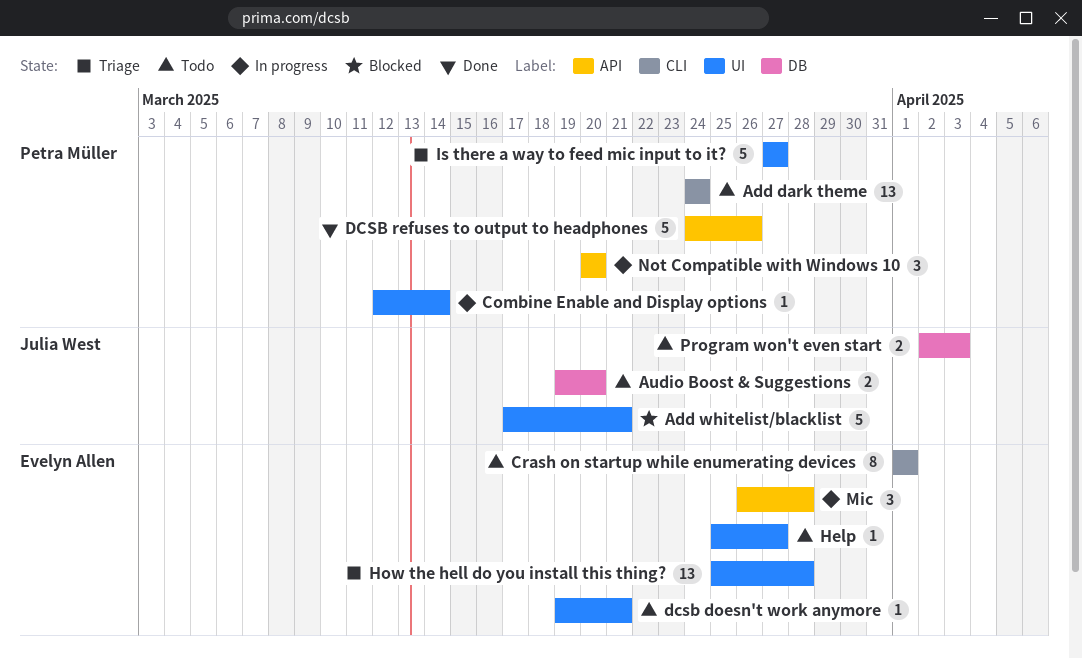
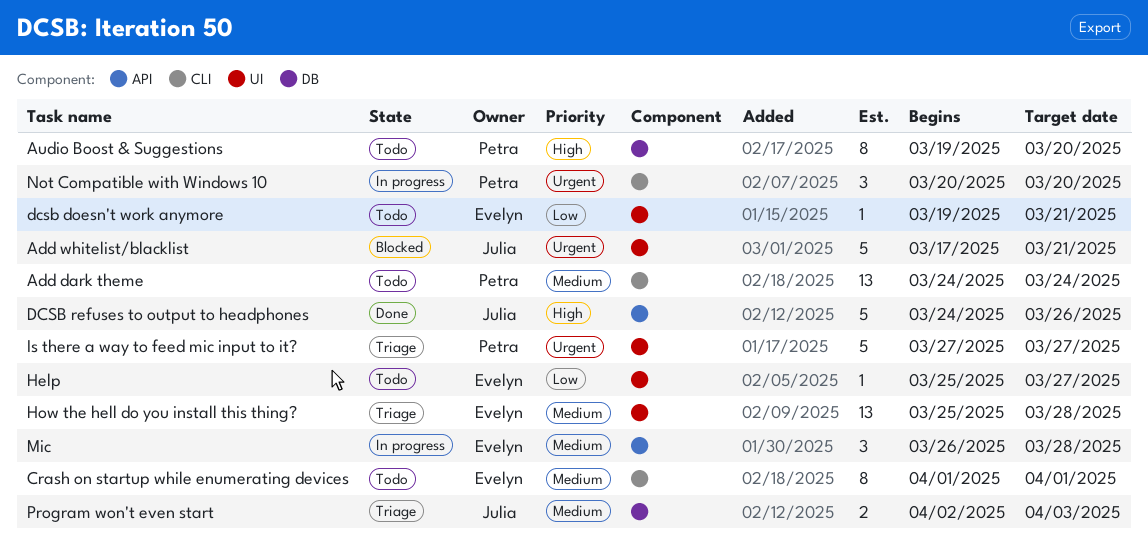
Audio Boost & Suggestions, owner: Julia West -> Petra Müller
Audio Boost & Suggestions, estimate: 2 -> 8
Combine Enable and Display options: present -> none
DCSB refuses to output to headphones, owner: Petra Müller -> Julia West
Not Compatible with Windows 10, label: API -> CLI
Program won't even start, status: Todo -> Triage

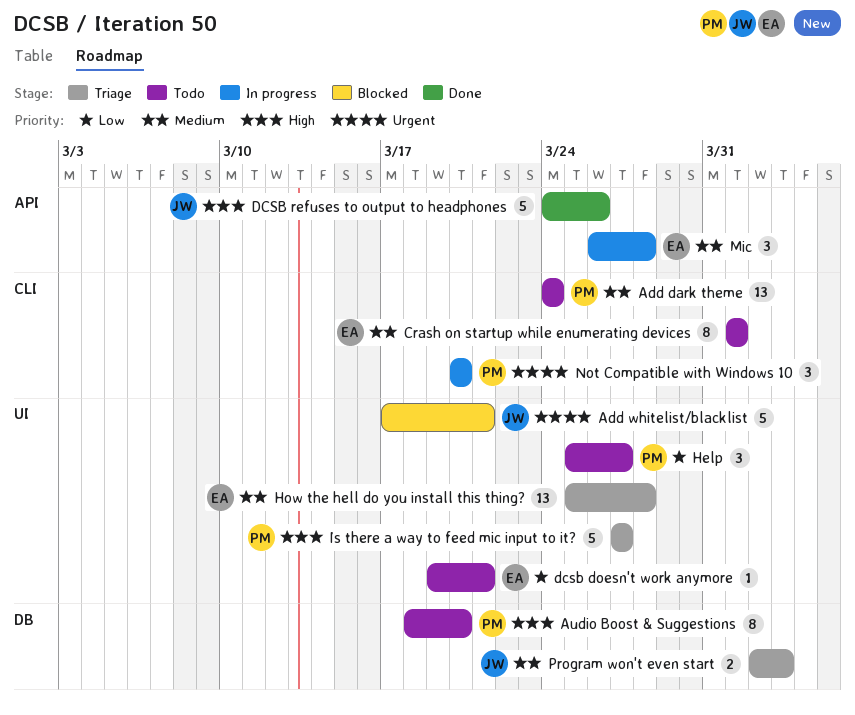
Audio Boost & Suggestions, start: Mar 19 -> Mar 18
Help, owner: Evelyn -> Petra
Help, estimate: 1 -> 3
Is there a way to feed mic input to it?, priority: Urgent -> High

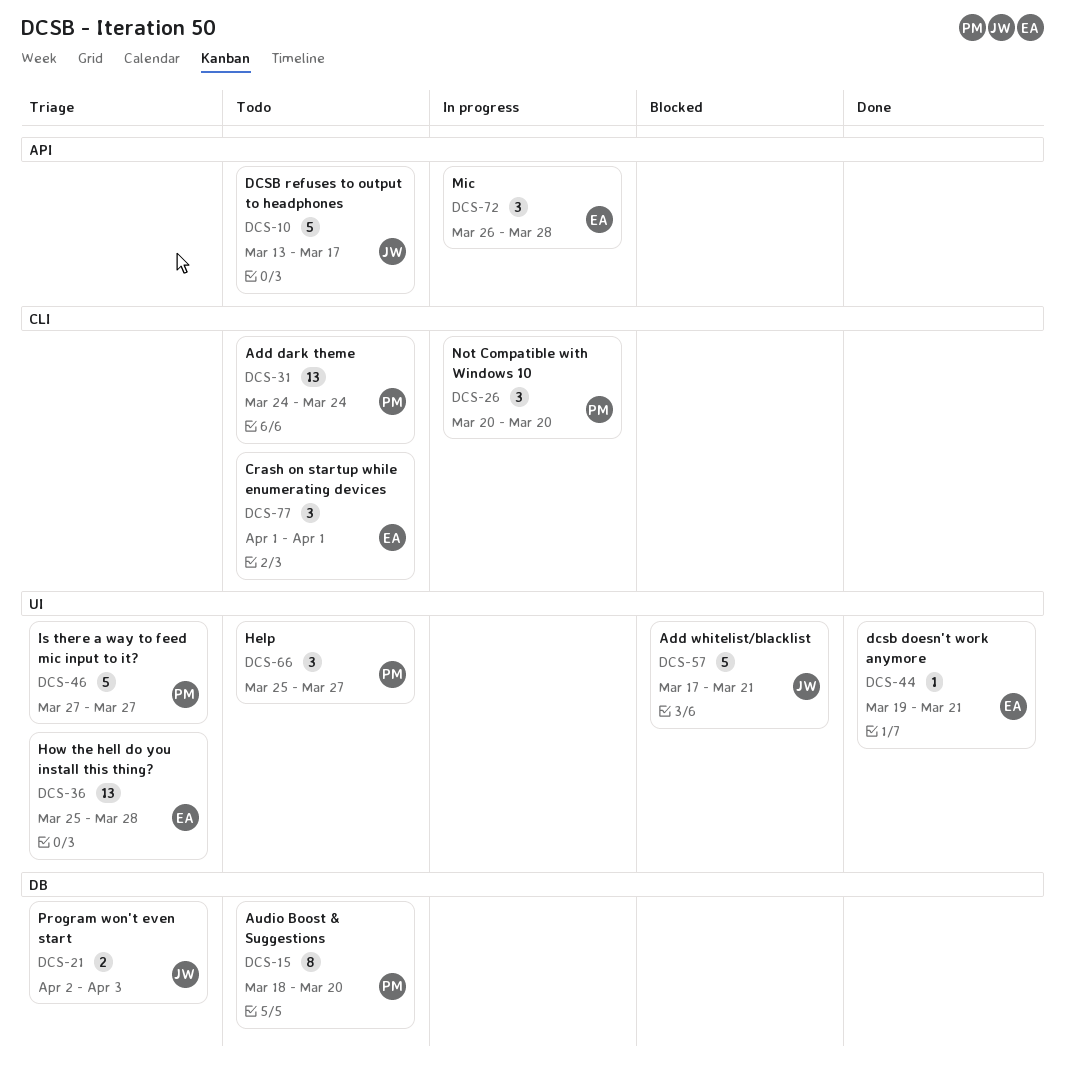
Crash on startup while enumerating devices, estimate: 8 -> 3
dcsb doesn't work anymore, status: Todo -> Done
DCSB refuses to output to headphones, status: Done -> Todo
DCSB refuses to output to headphones, start: Mar 24 -> Mar 13
DCSB refuses to output to headphones, due: Mar 26 -> Mar 17

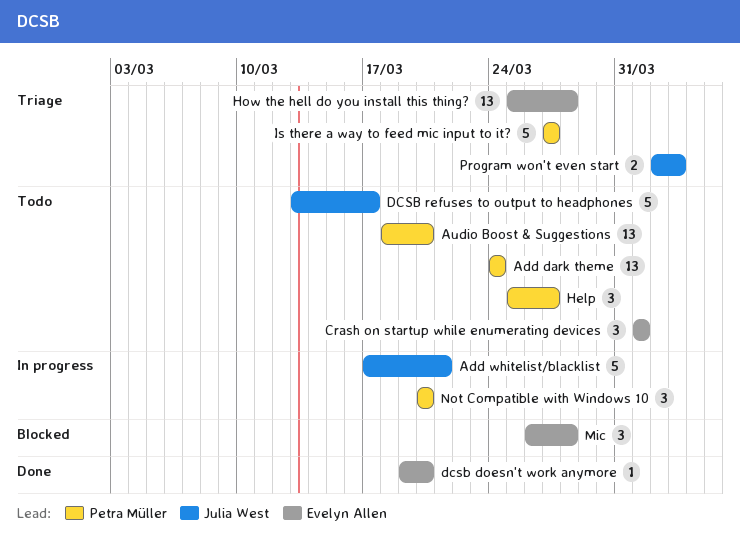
Add whitelist/blacklist, status: Blocked -> In progress
Audio Boost & Suggestions, estimate: 8 -> 13
dcsb doesn't work anymore, due: Mar 21 -> Mar 20
Mic, status: In progress -> Blocked

